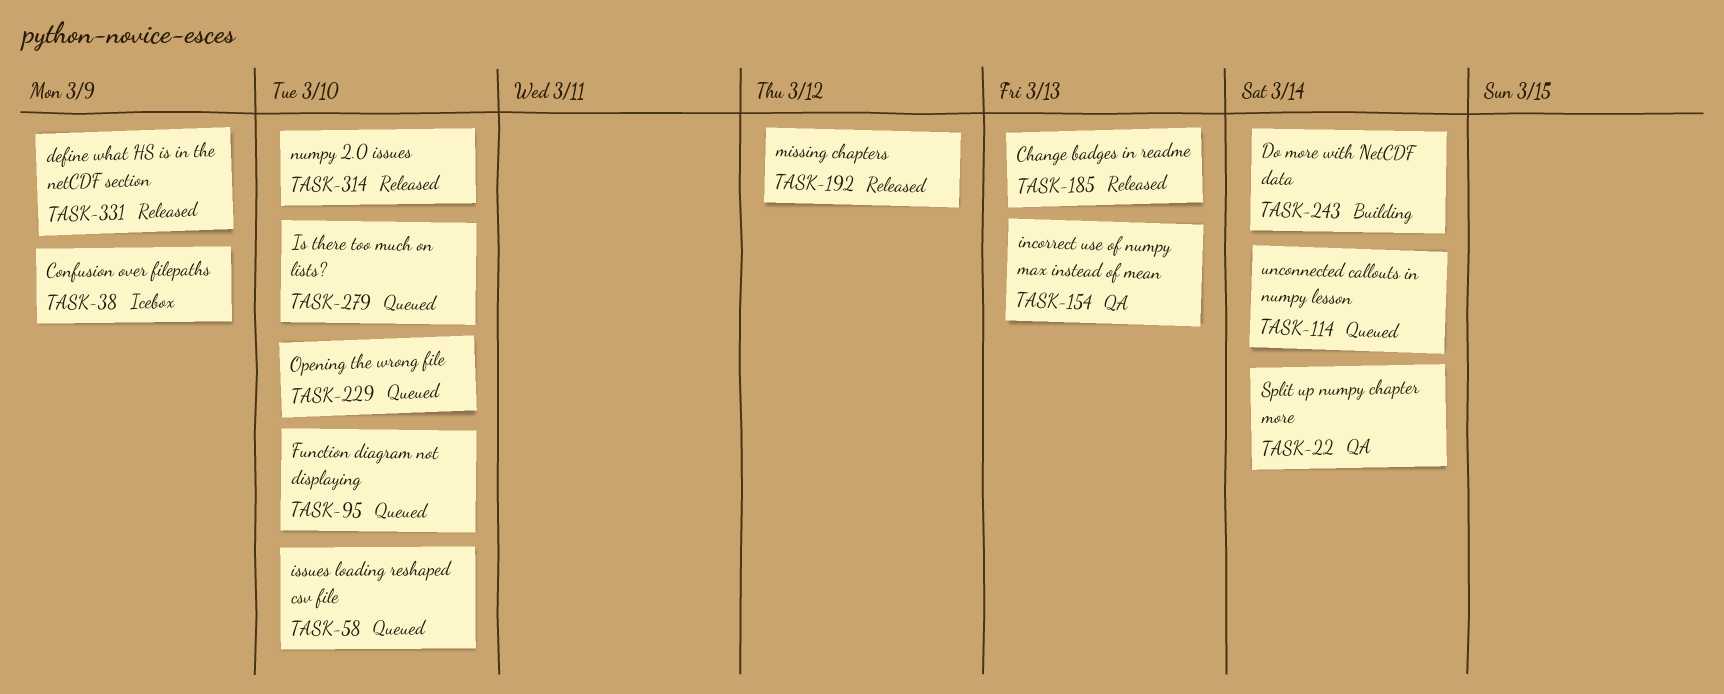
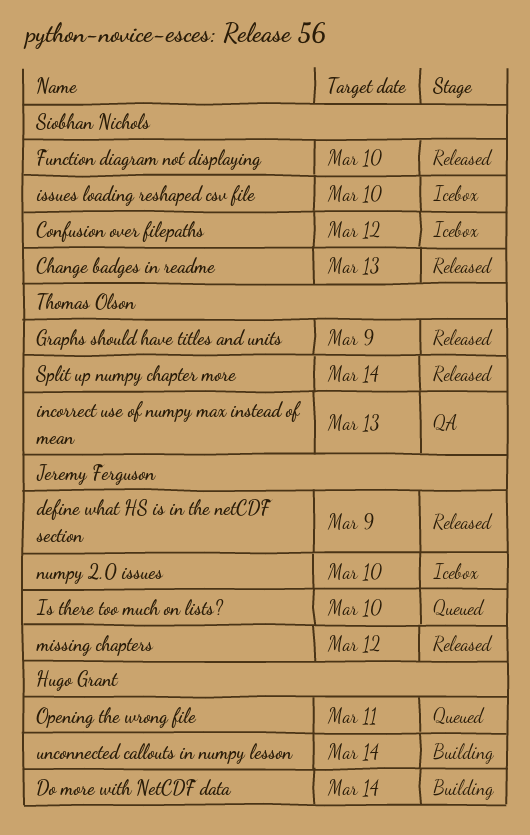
Confusion over filepaths, due: Mar 9 -> Mar 12
Function diagram not displaying, status: Queued -> Released
Graphs should have titles and units: none -> present
issues loading reshaped csv file, status: Queued -> Icebox
numpy 2.0 issues, status: Released -> Icebox
Opening the wrong file, due: Mar 10 -> Mar 11
Split up numpy chapter more, status: QA -> Released
unconnected callouts in numpy lesson, status: Queued -> Building

